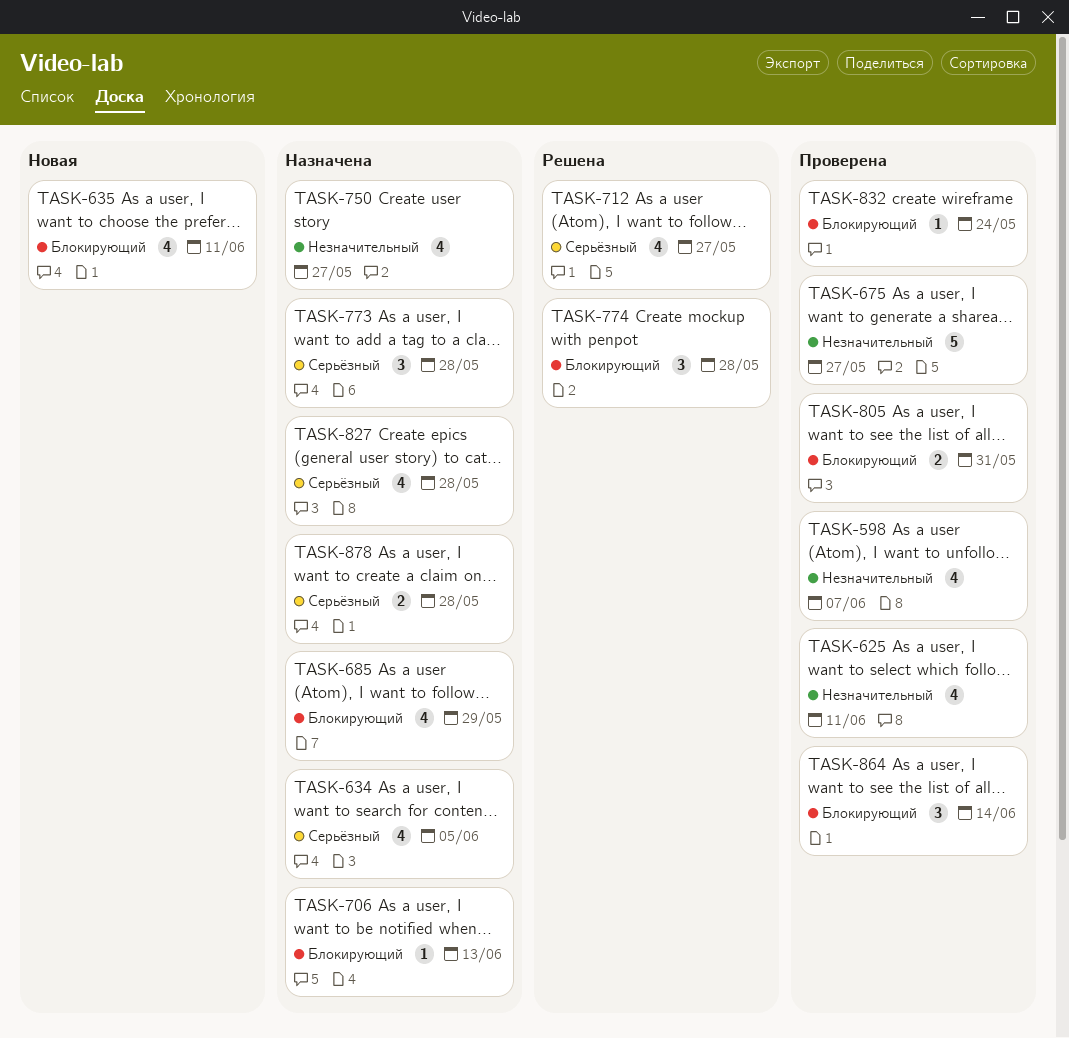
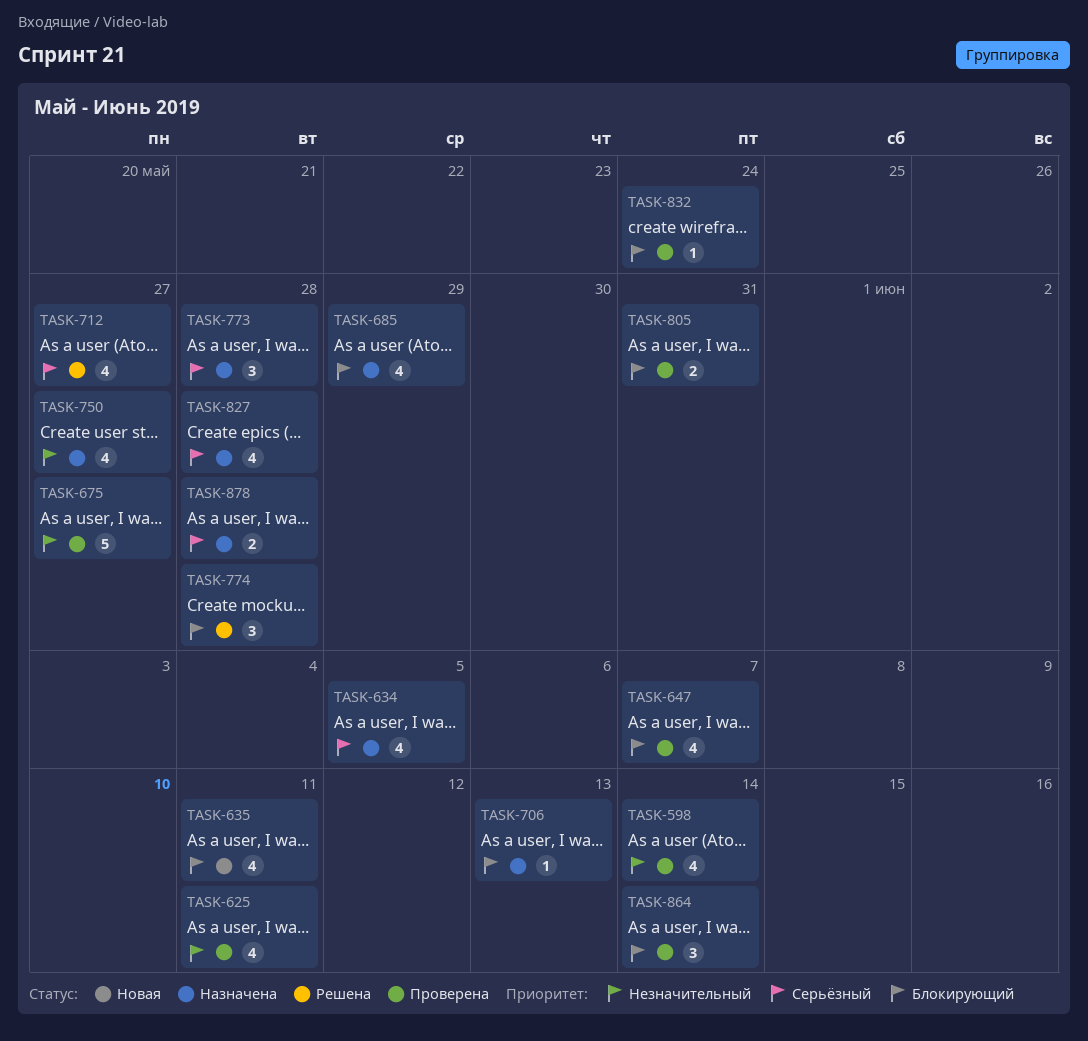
TASK-598, due: Jun 7 -> Jun 14
TASK-647: none -> present

